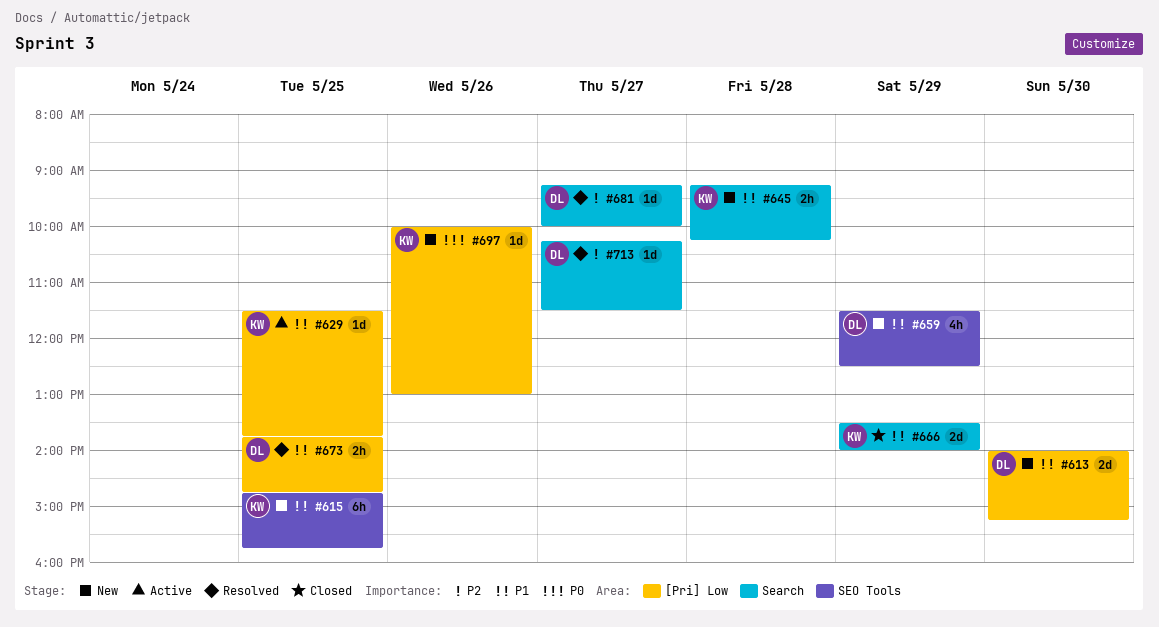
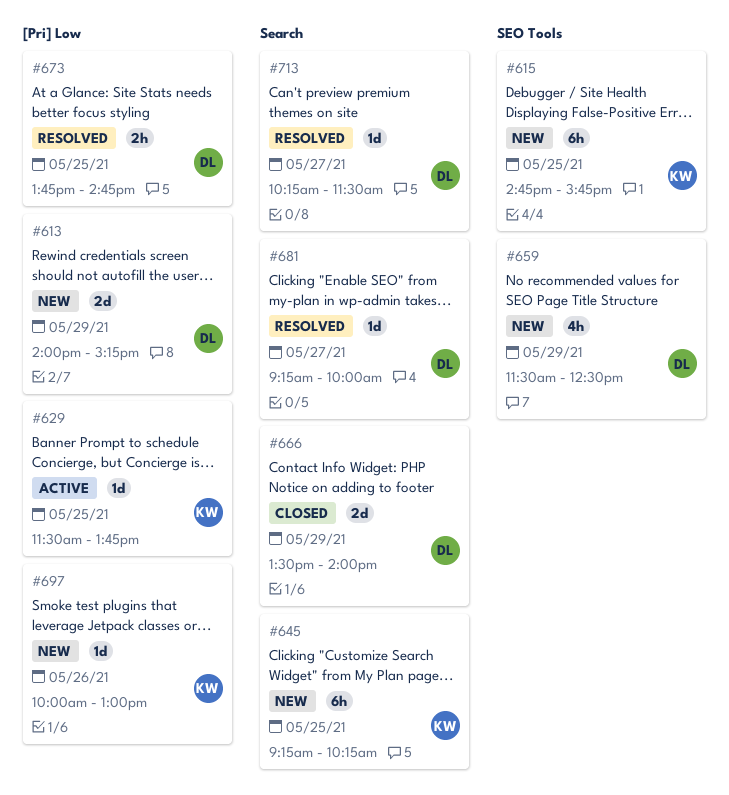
#613, day: May 30 -> May 29
#645, estimate: 2h -> 6h
#645, day: May 28 -> May 25
#666, owner: KW -> DL

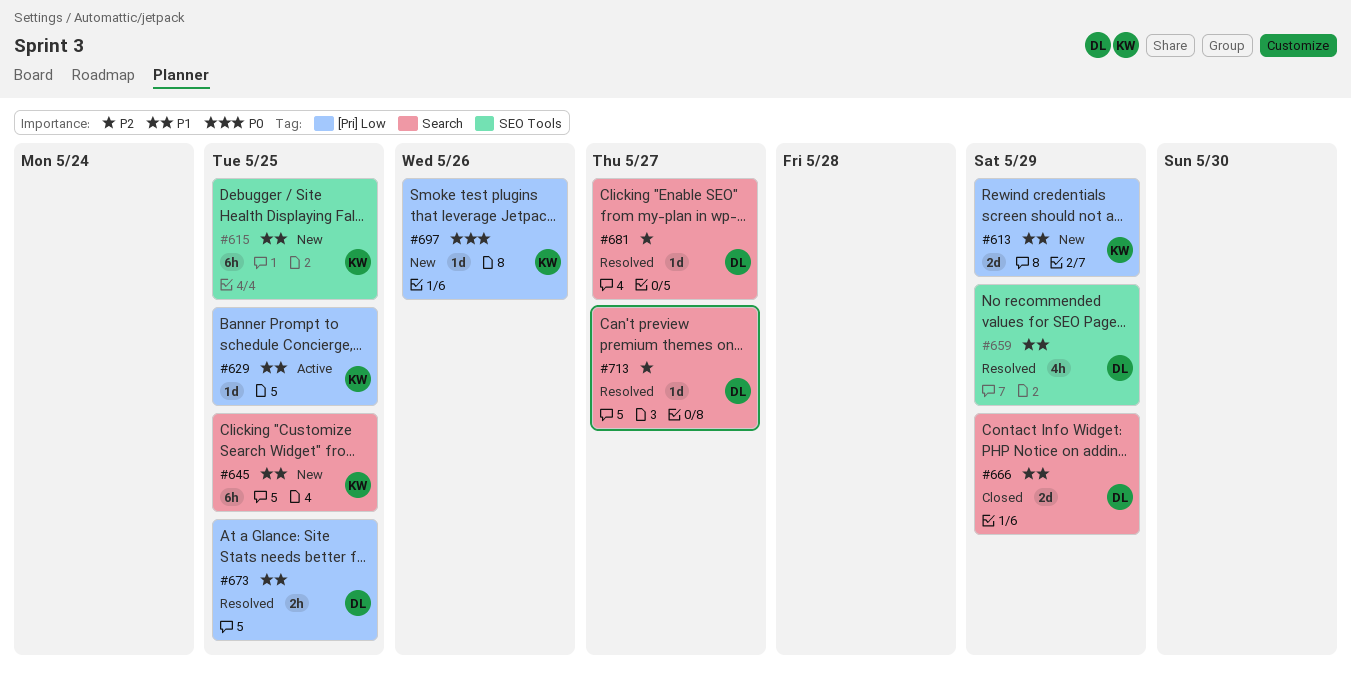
#613, owner: DL -> KW
#659, status: New -> Resolved

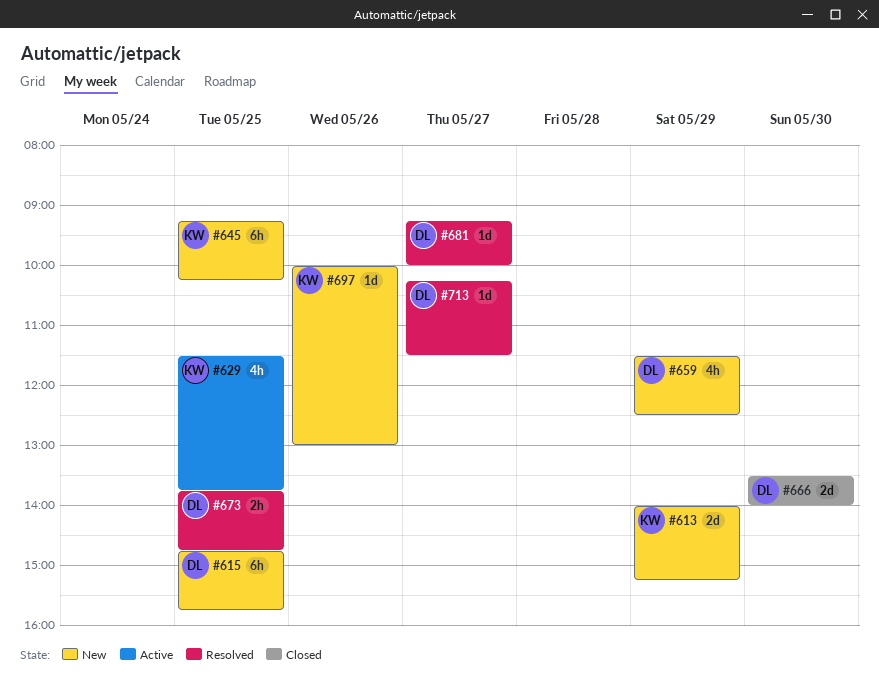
#615, owner: KW -> DL
#629, estimate: 1d -> 4h
#659, status: Resolved -> New
#666, day: May 29 -> May 30

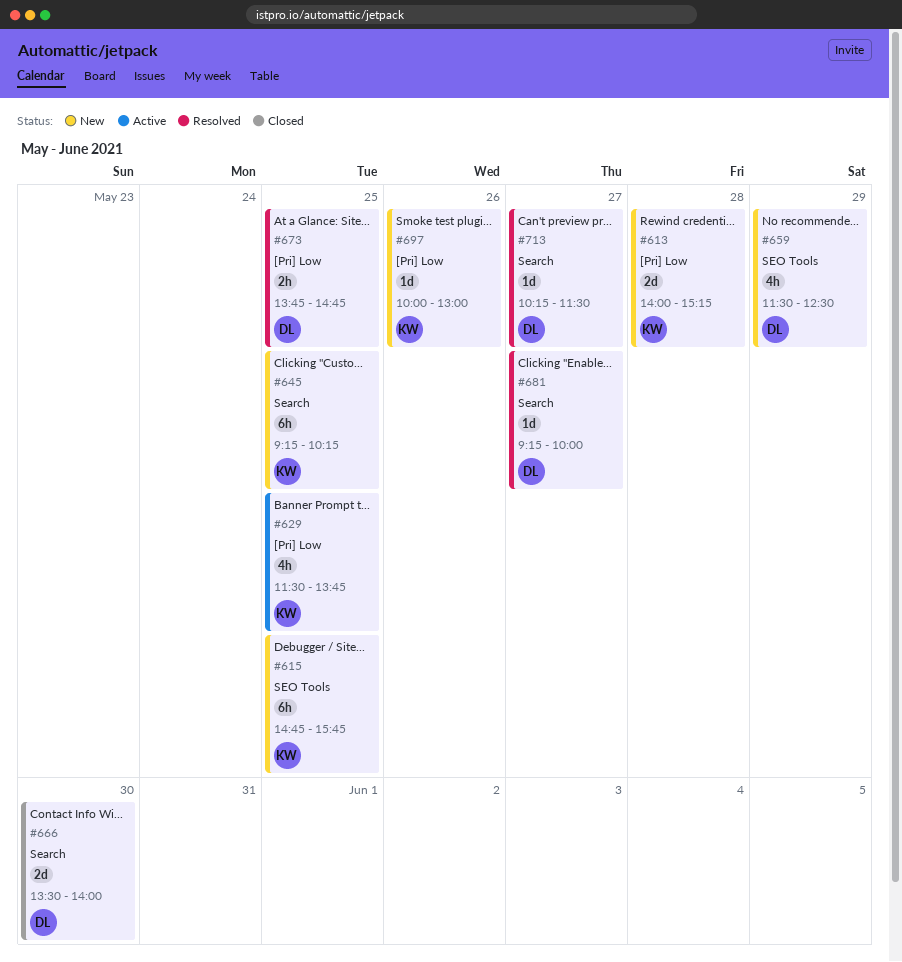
#613, day: May 29 -> May 28
#615, owner: DL -> KW

